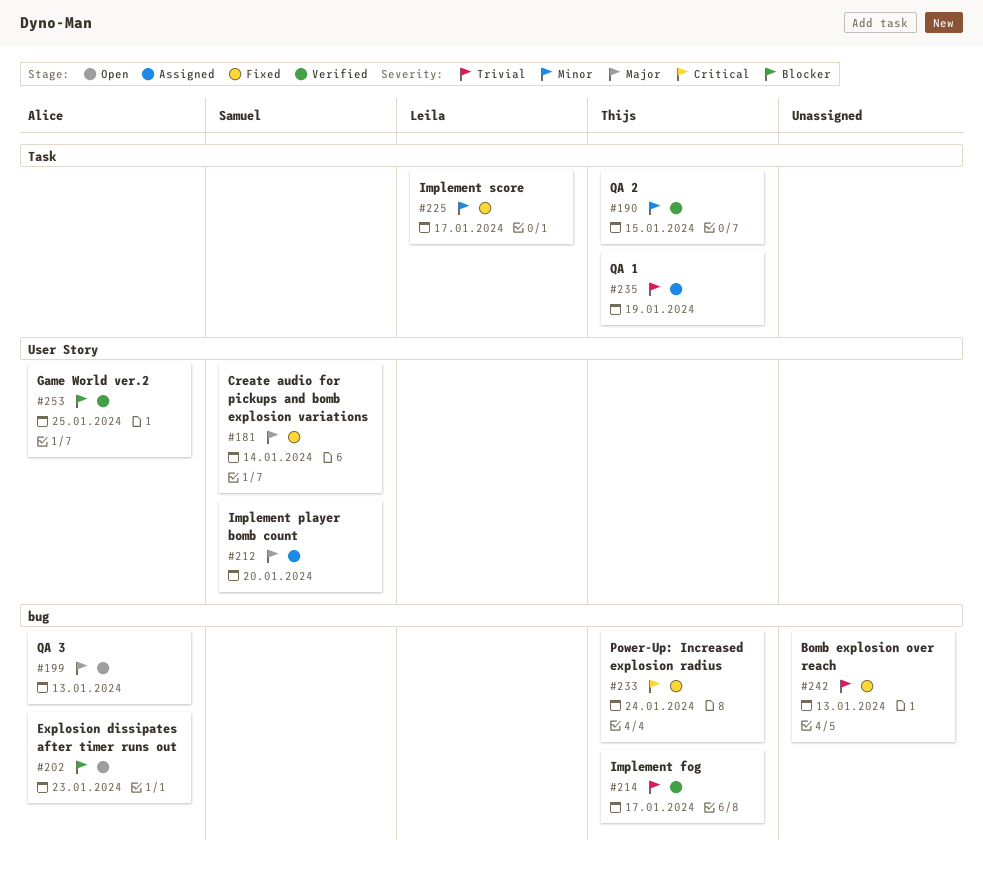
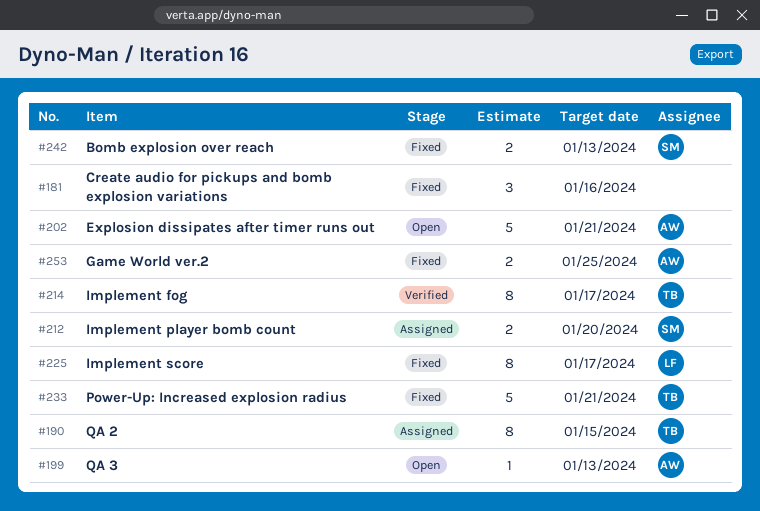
#181, owner: Samuel -> none
#181, due: Jan 14 -> Jan 16
#190, status: Verified -> Assigned
#202, due: Jan 23 -> Jan 21
#233, due: Jan 24 -> Jan 21
#235: present -> none
#242, owner: none -> Samuel
#253, status: Verified -> Fixed

